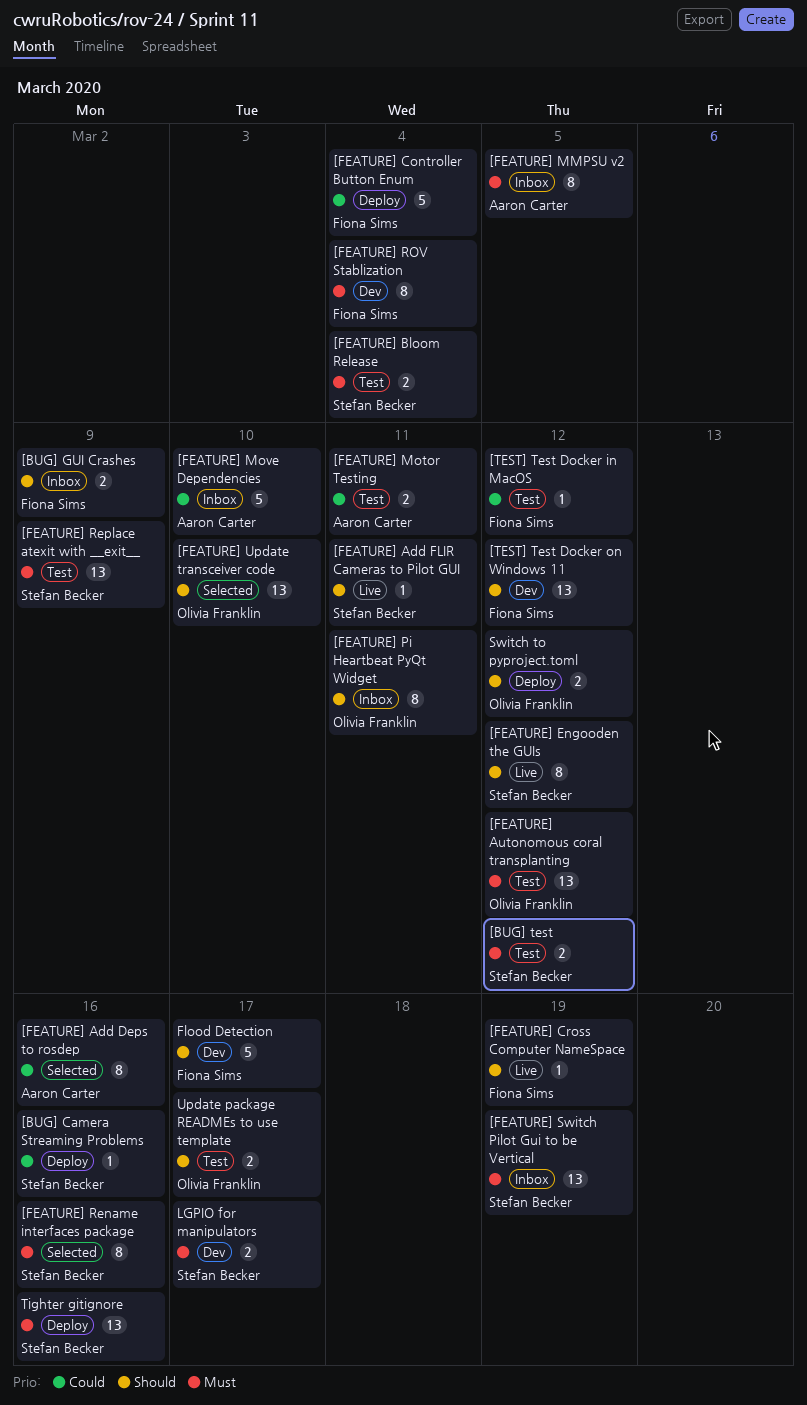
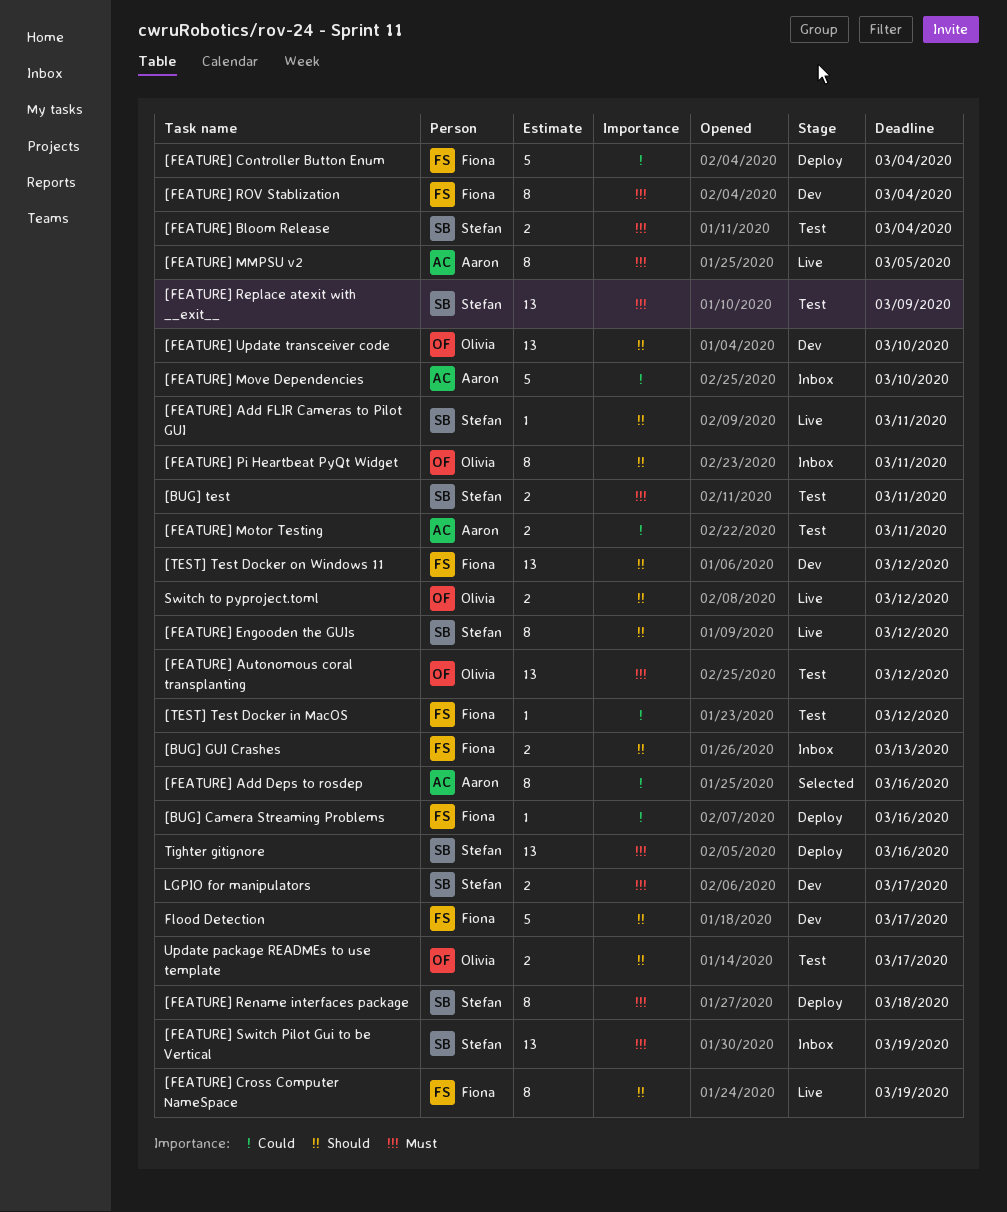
[BUG] Camera Streaming Problems, owner: Stefan Becker -> Fiona Sims
[BUG] GUI Crashes, due: Mar 9 -> Mar 13
[BUG] test, due: Mar 12 -> Mar 11
[FEATURE] Cross Computer NameSpace, estimate: 1 -> 8
[FEATURE] MMPSU v2, status: Inbox -> Live
[FEATURE] Rename interfaces package, status: Selected -> Deploy
[FEATURE] Rename interfaces package, due: Mar 16 -> Mar 18
[FEATURE] Update transceiver code, status: Selected -> Dev
Switch to pyproject.toml, status: Deploy -> Live

